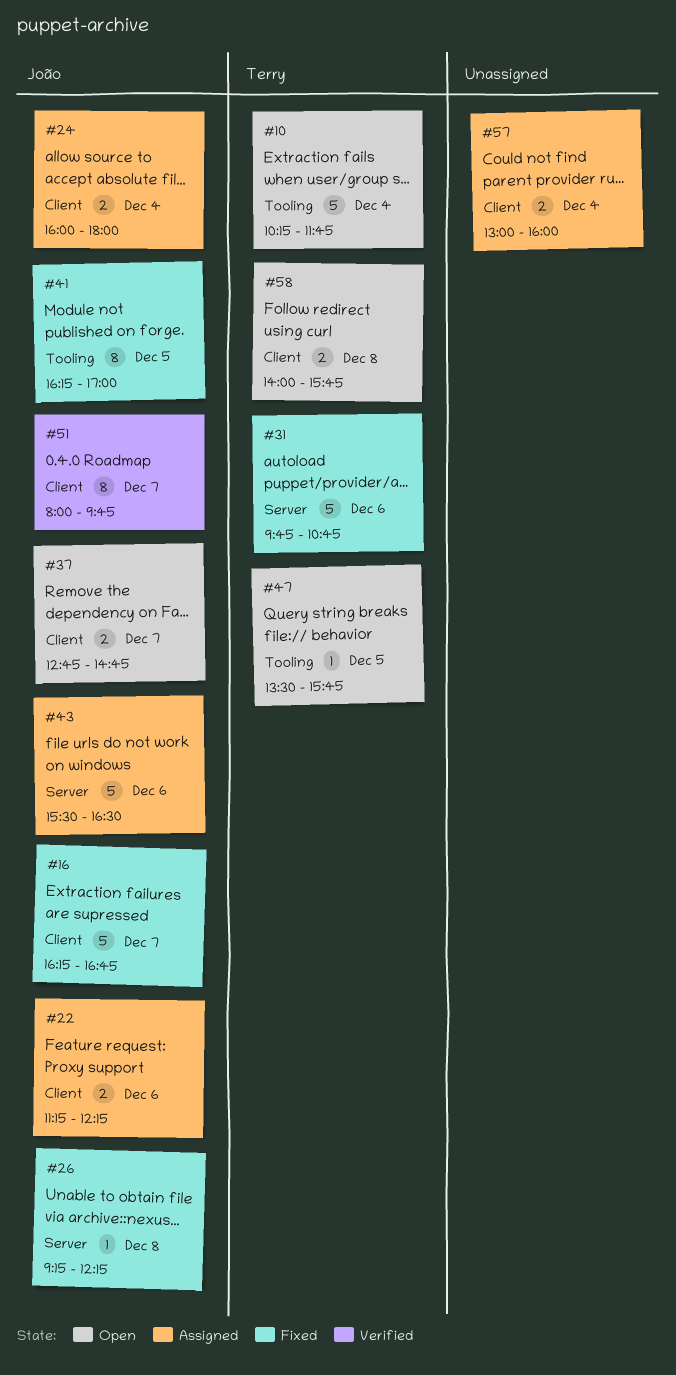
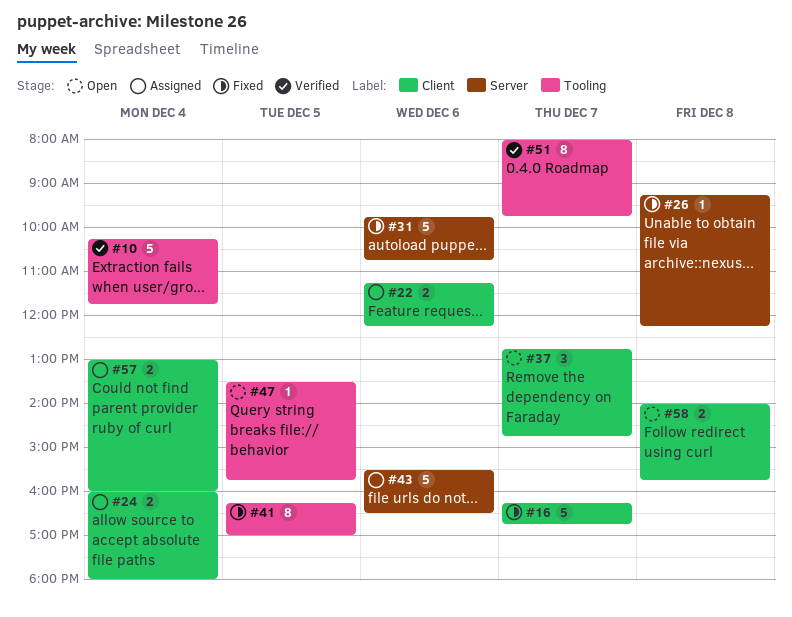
#10, status: Open -> Verified
#37, estimate: 2 -> 3
#51, label: Client -> Tooling

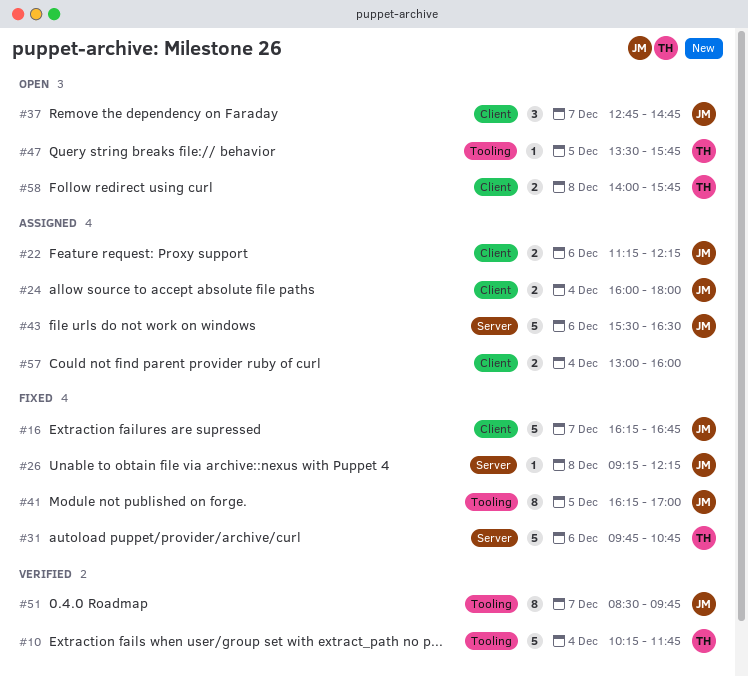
#51, begins: 08:00 -> 08:30

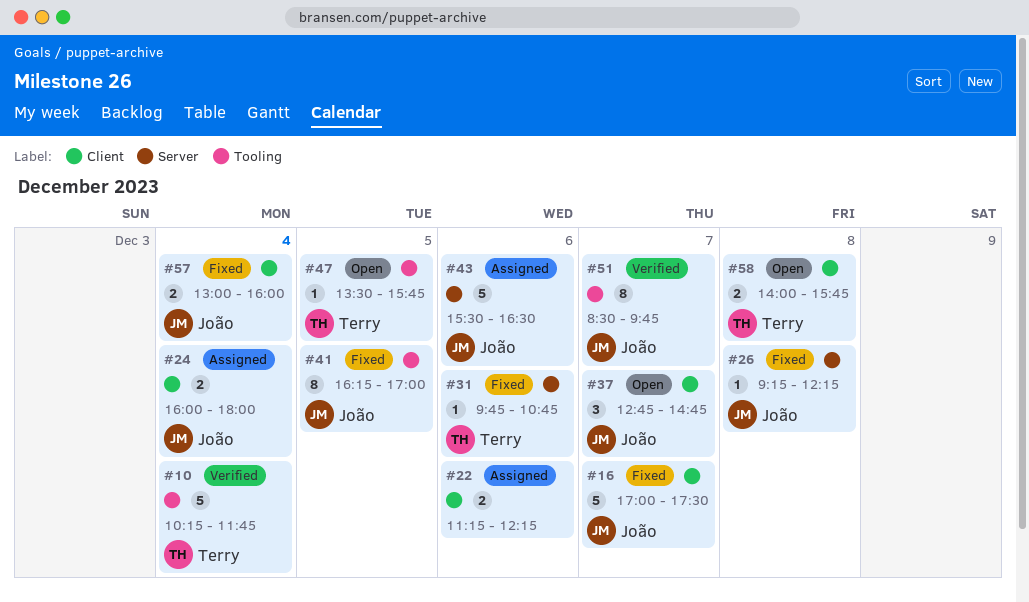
#16, begins: 16:15 -> 17:00
#16, ends: 16:45 -> 17:30
#22, owner: João -> none
#31, estimate: 5 -> 1
#57, status: Assigned -> Fixed
#57, owner: none -> João

